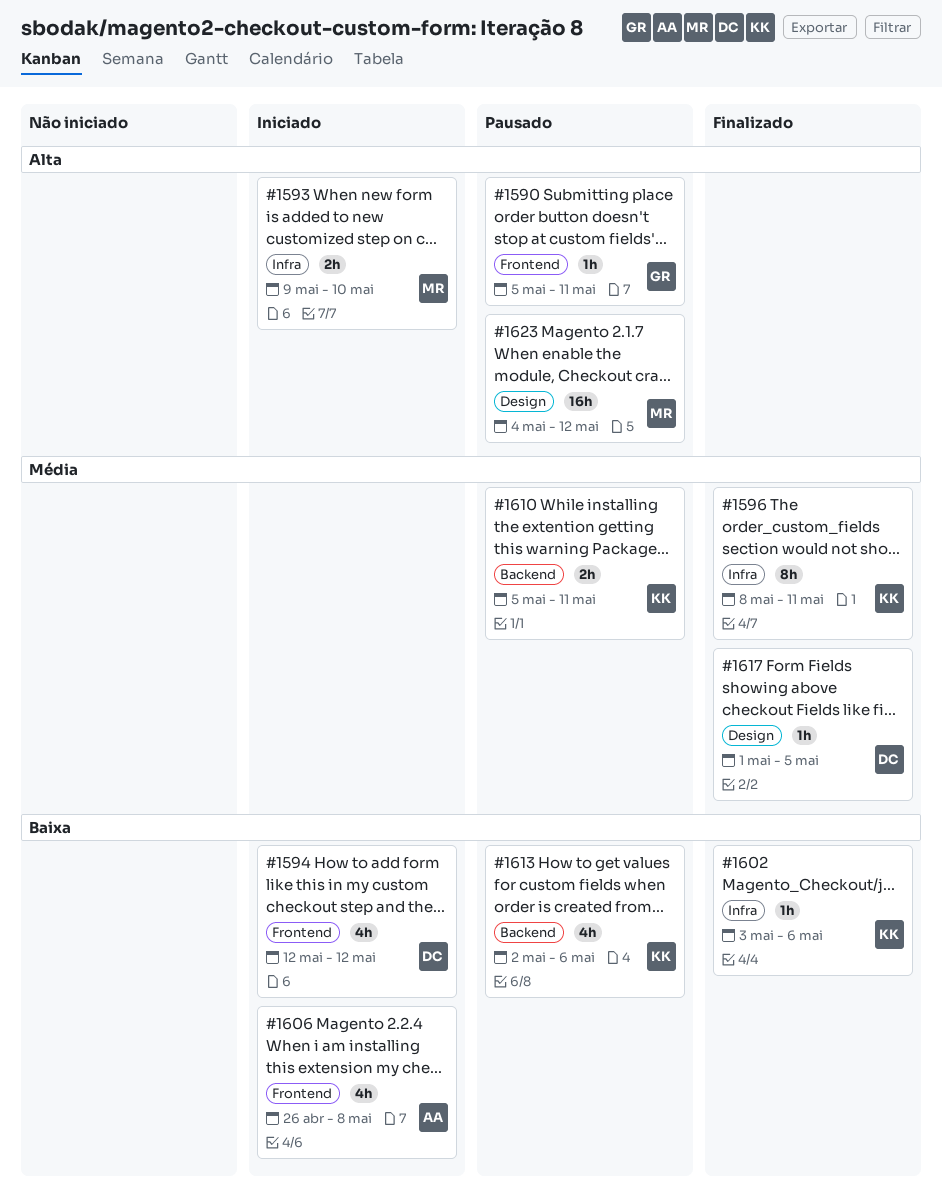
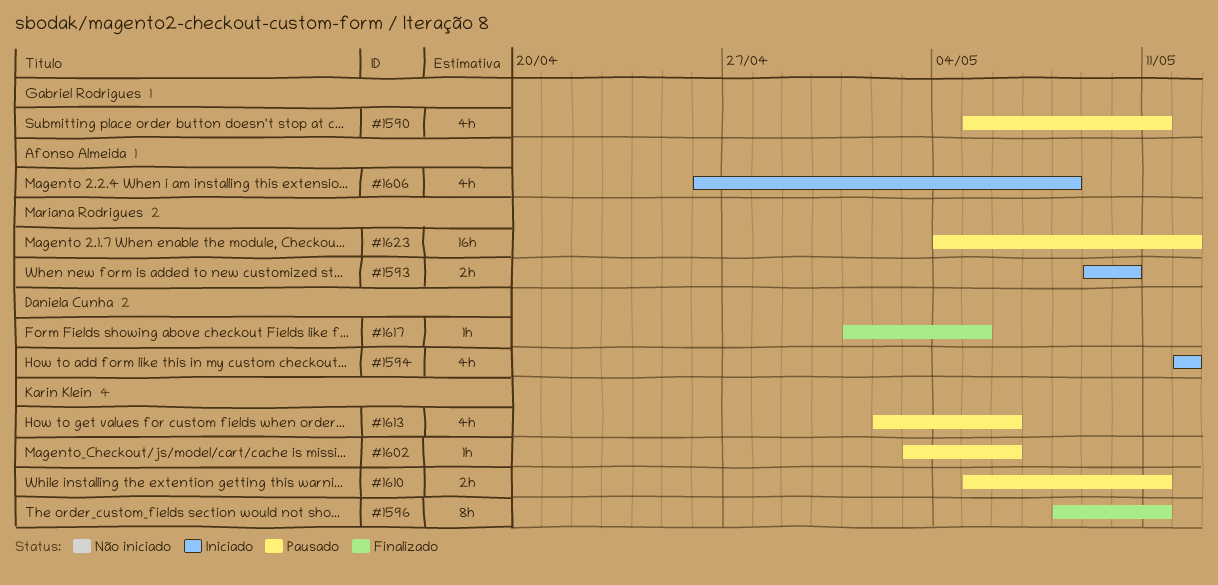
#1590, estimate: 1h -> 4h
#1602, status: Finalizado -> Pausado

